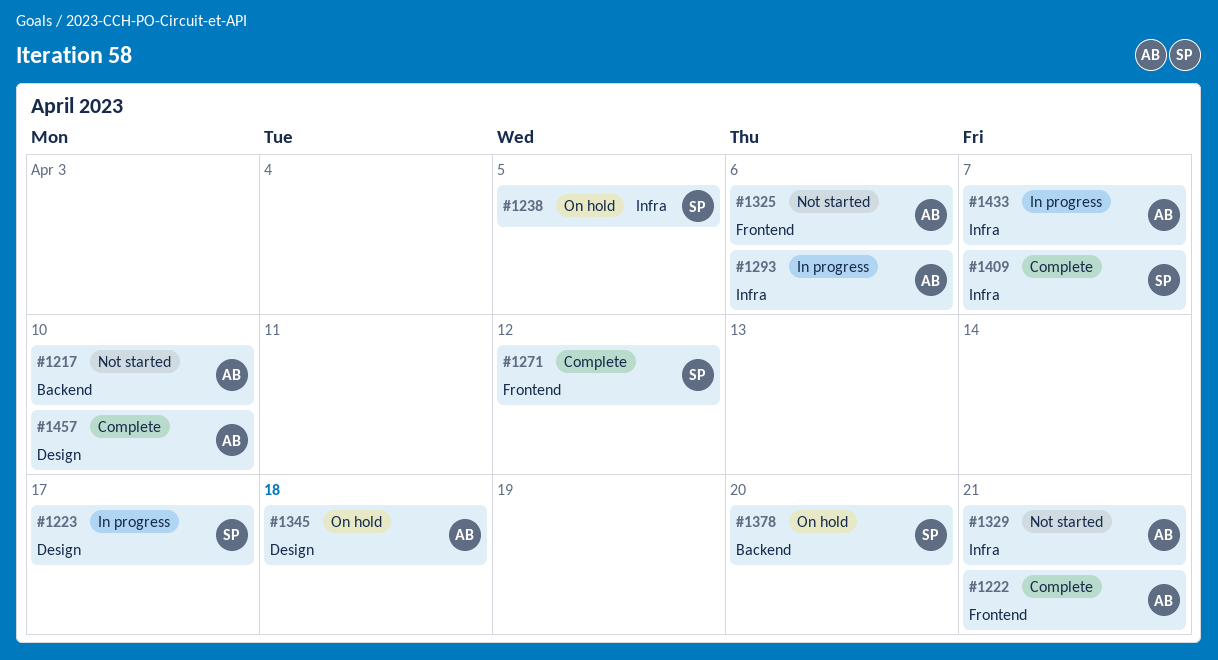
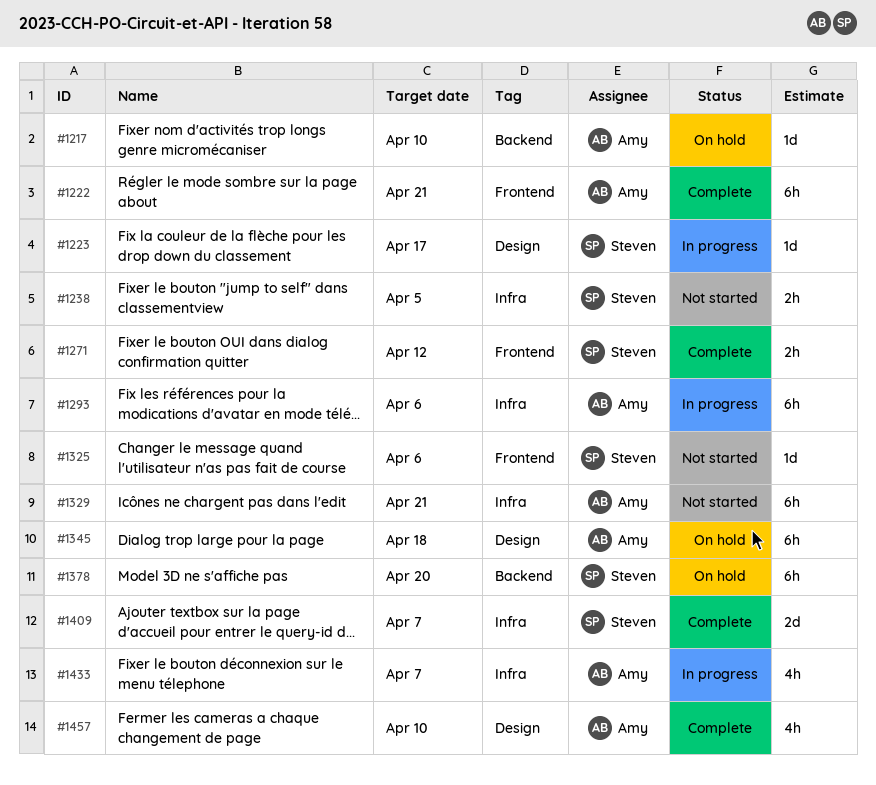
#1217, status: Not started -> On hold
#1238, status: On hold -> Not started
#1325, owner: Amy -> Steven

